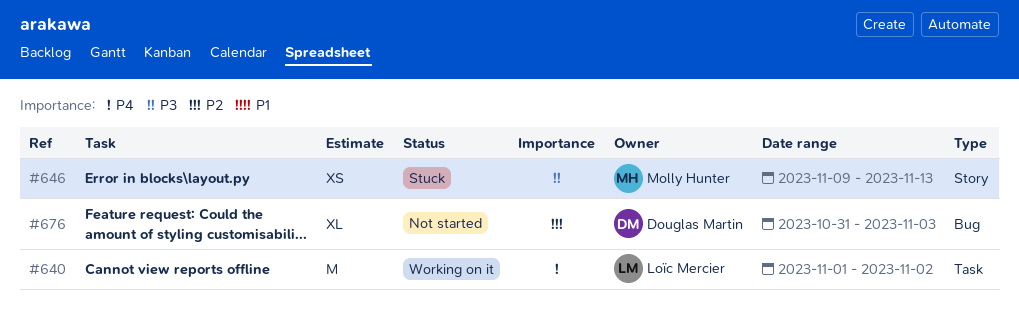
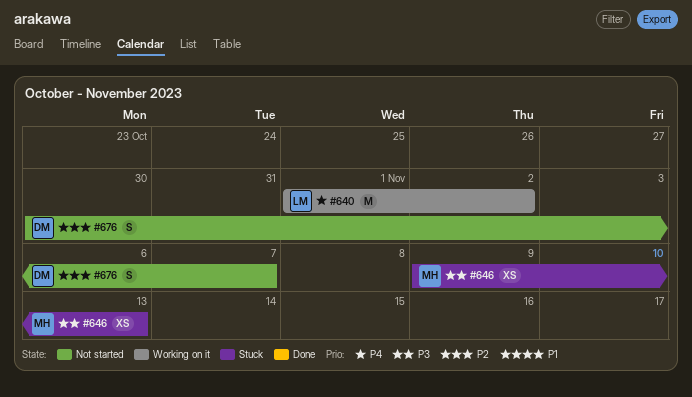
#676, estimate: XL -> S
#676, start: Oct 31 -> Oct 30
#676, due: Nov 3 -> Nov 7

